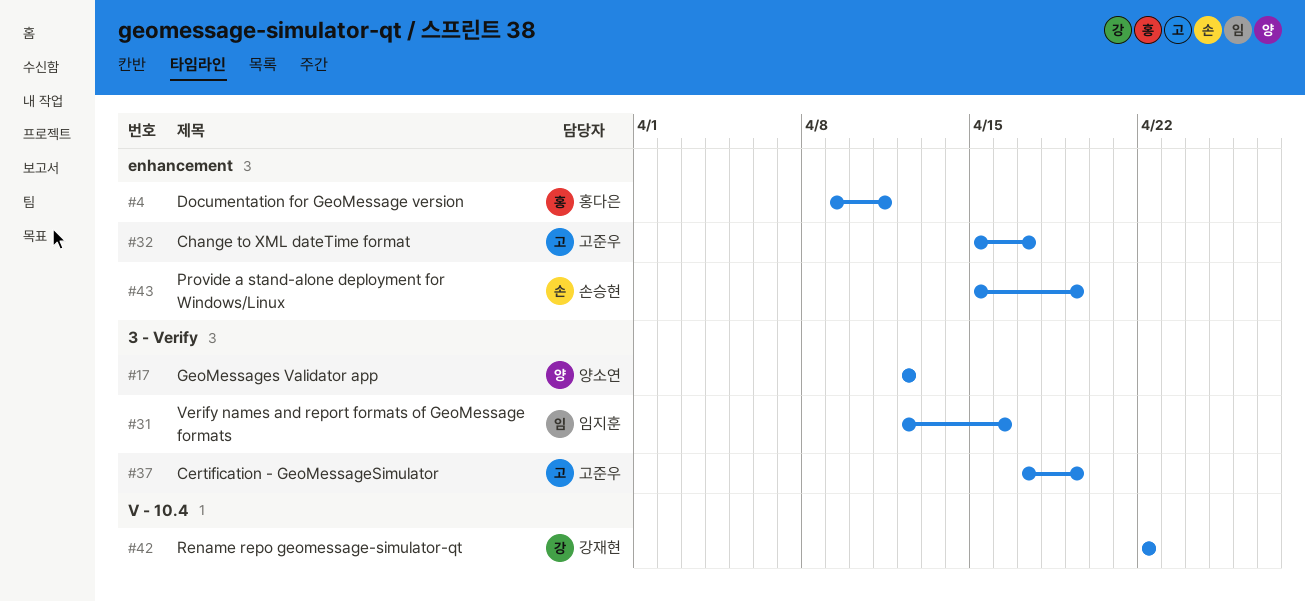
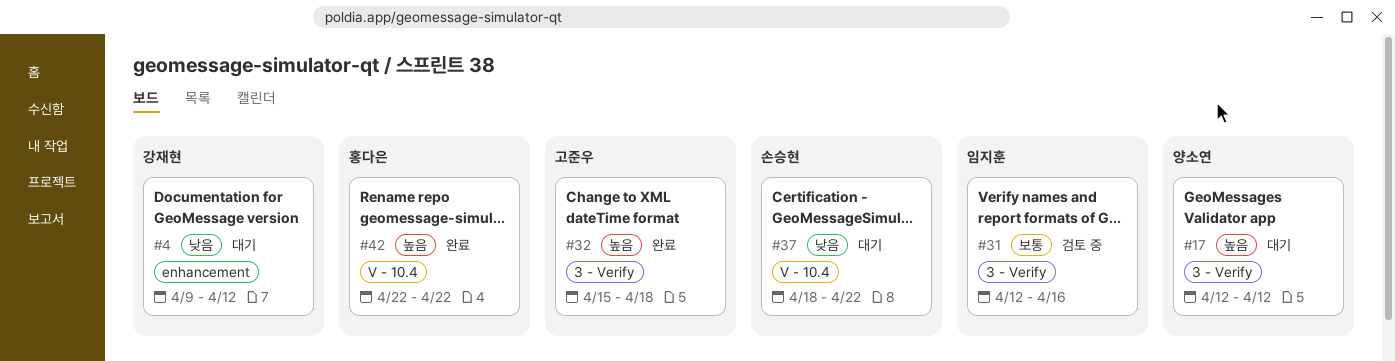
#4, owner: 홍다은 -> 강재현
#4, due: Apr 11 -> Apr 12
#32, label: enhancement -> 3 - Verify
#32, due: Apr 17 -> Apr 18
#37, owner: 고준우 -> 손승현
#37, label: 3 - Verify -> V - 10.4
#37, start: Apr 17 -> Apr 18
#37, due: Apr 19 -> Apr 22
#42, owner: 강재현 -> 홍다은
#43: present -> none

